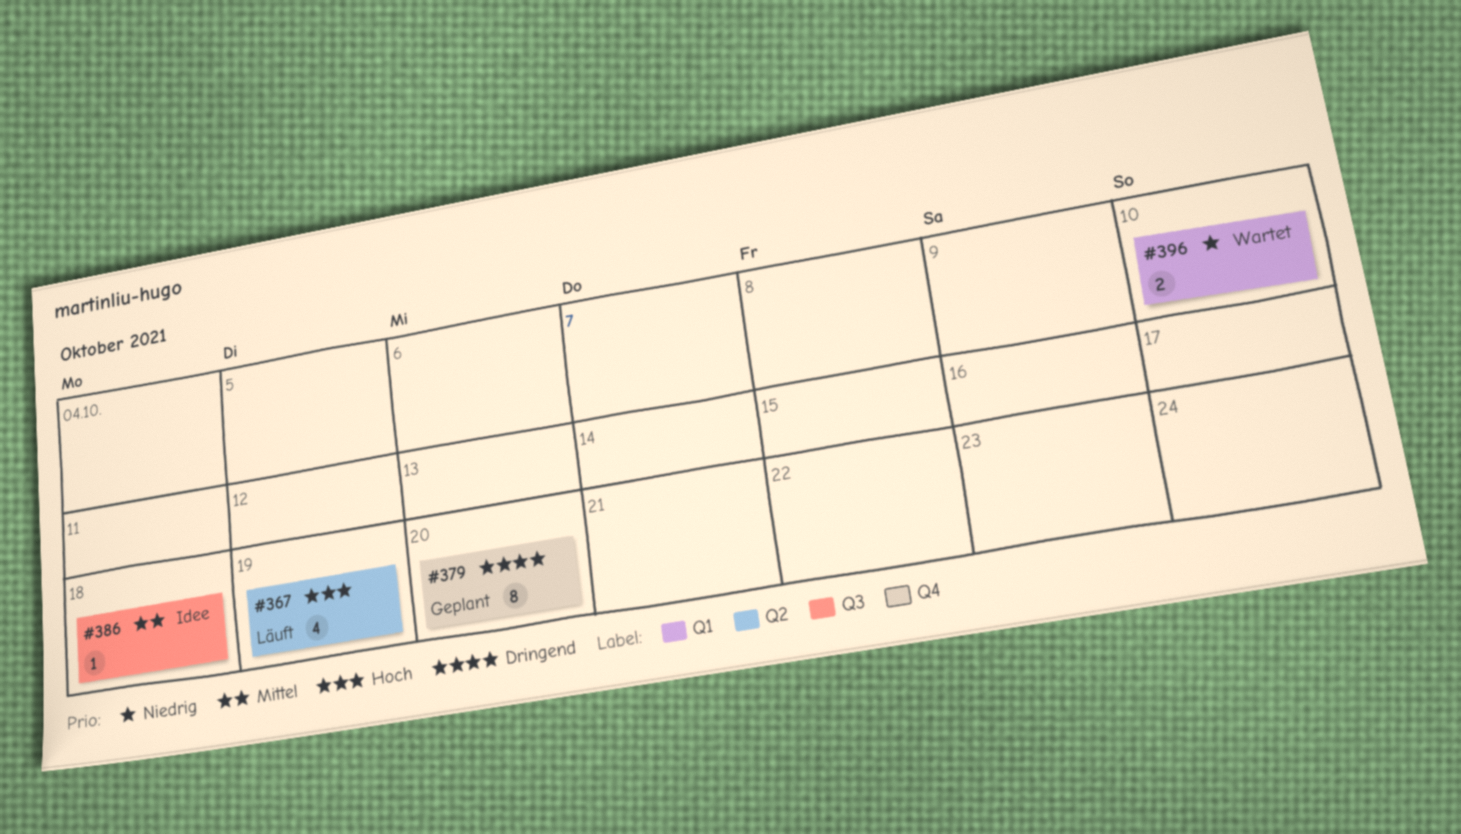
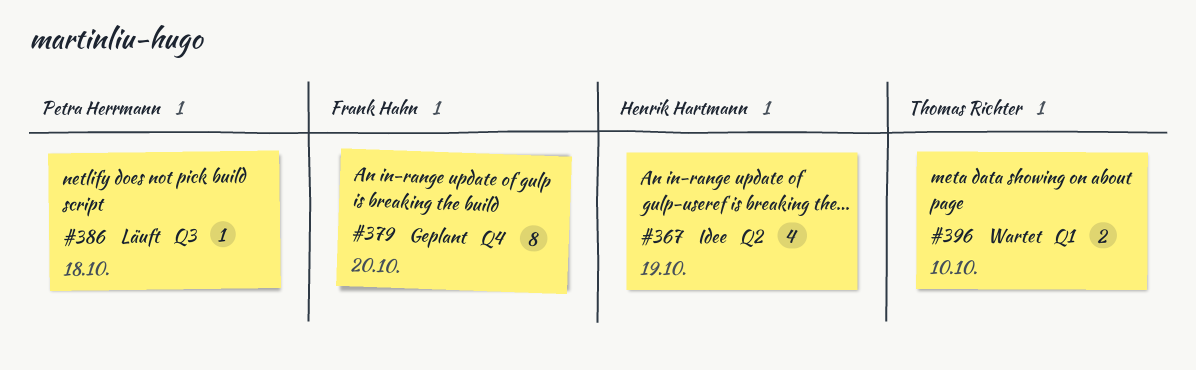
#367, status: Läuft -> Idee
#386, status: Idee -> Läuft

